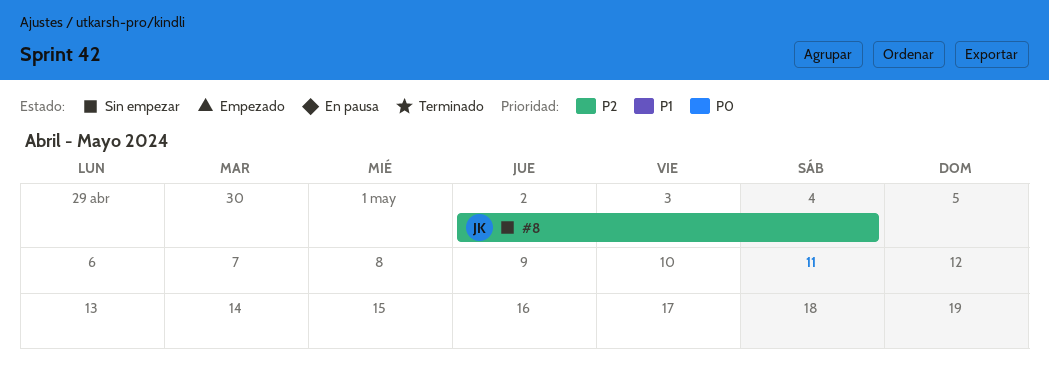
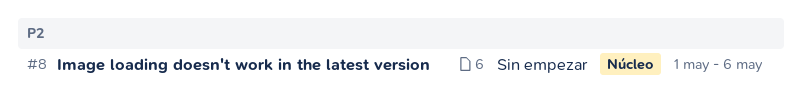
#8, start: May 2 -> May 1
#8, due: May 4 -> May 6

